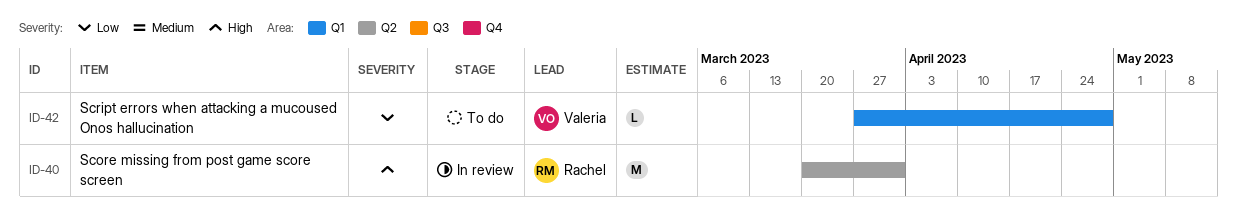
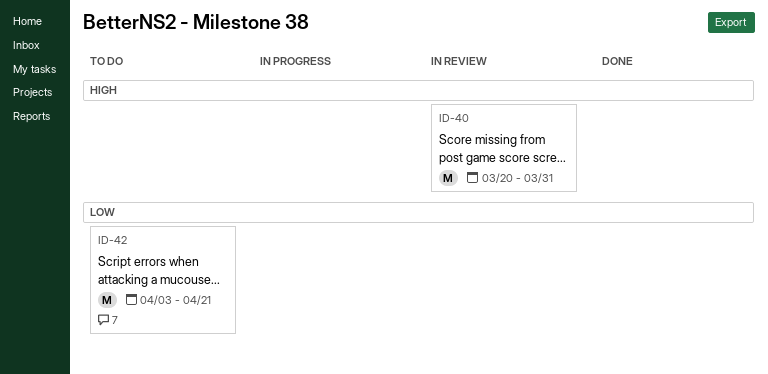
ID-42, estimate: L -> M
ID-42, start: Mar 27 -> Apr 3
ID-42, due: Apr 28 -> Apr 21

